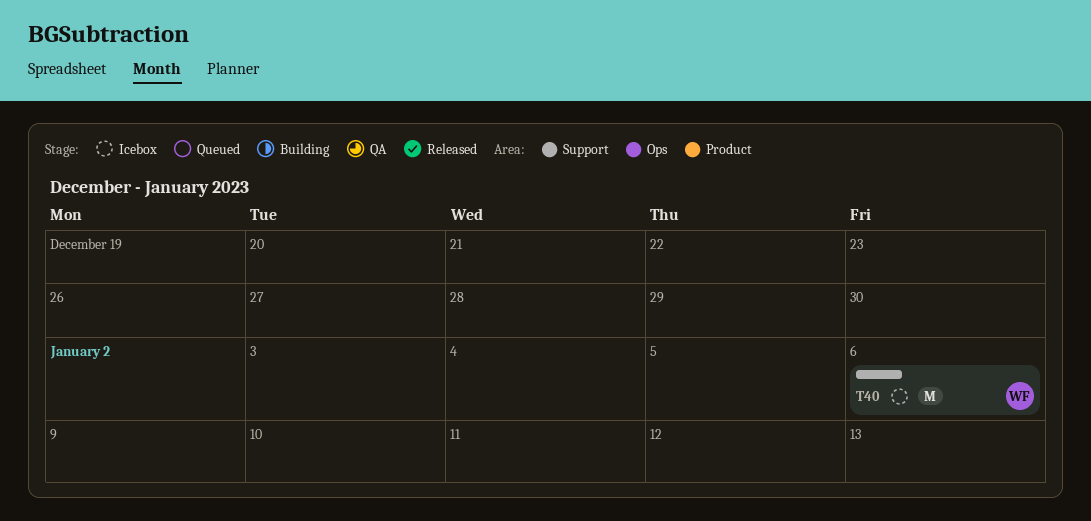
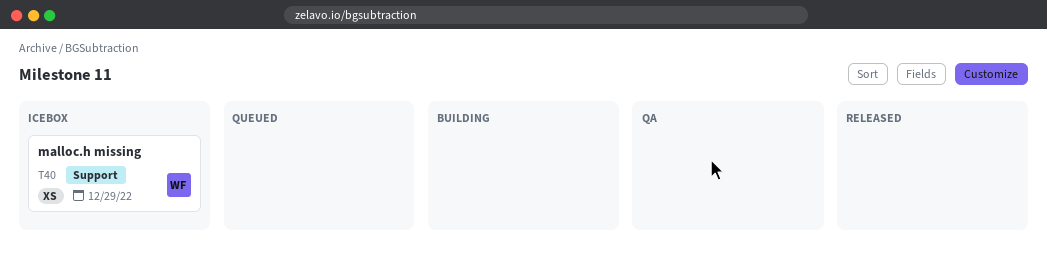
T40, estimate: M -> XS
T40, due: Jan 6 -> Dec 29

